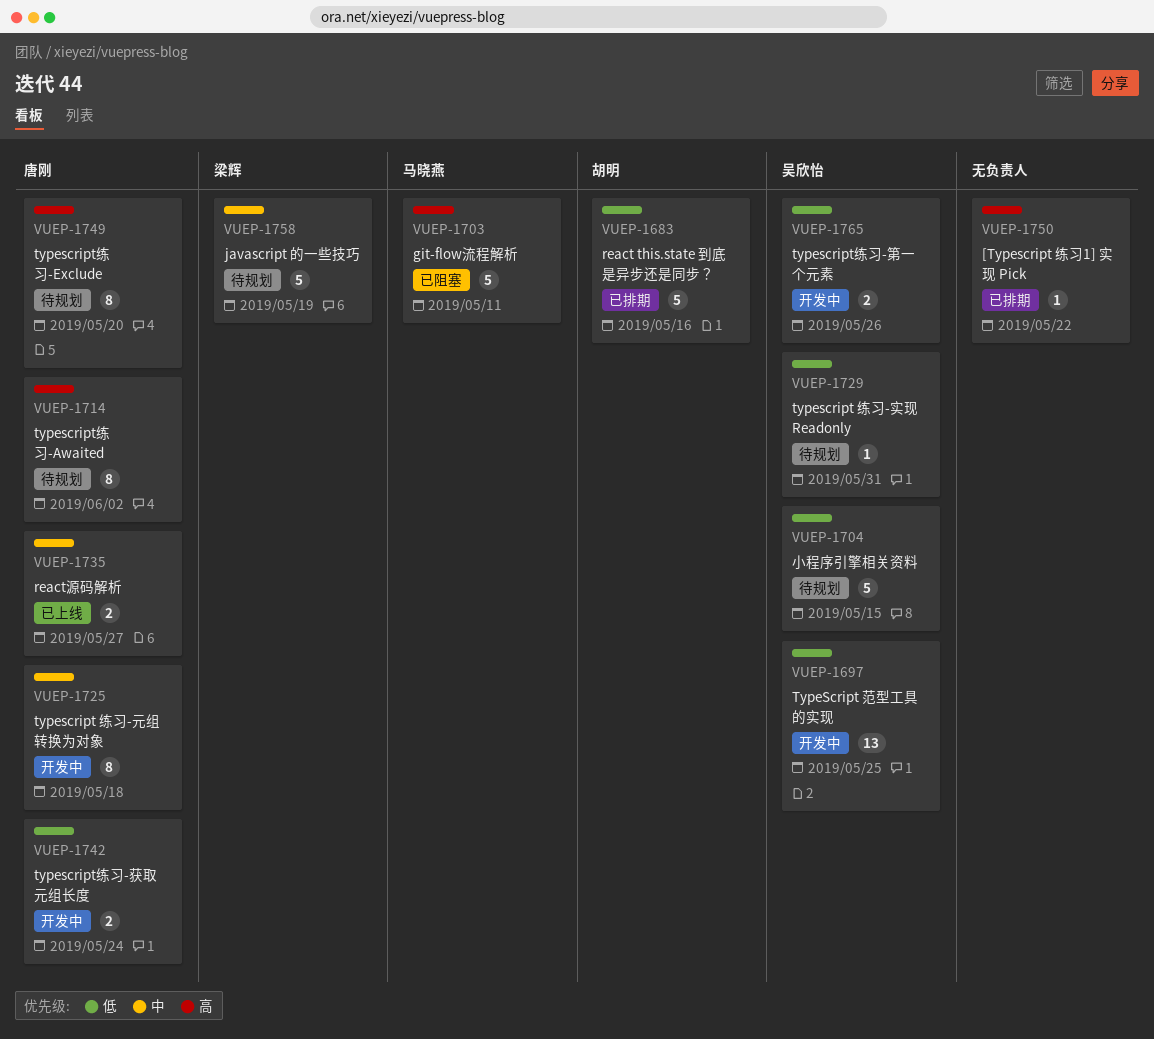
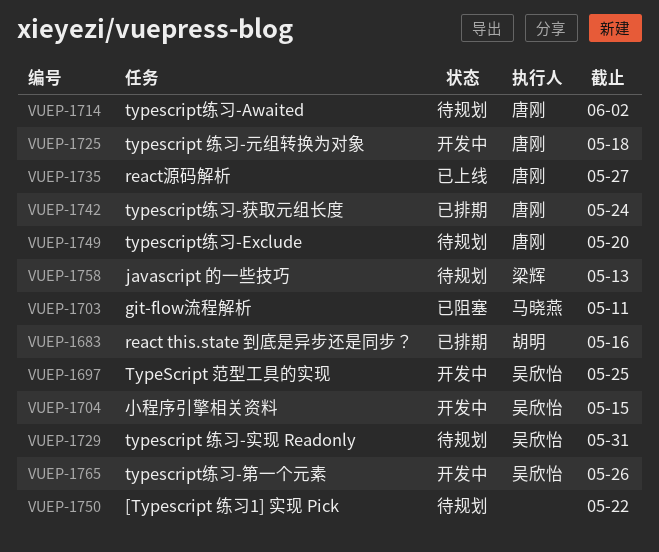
VUEP-1704, status: 待规划 -> 开发中
VUEP-1742, status: 开发中 -> 已排期
VUEP-1750, status: 已排期 -> 待规划
VUEP-1758, due: May 19 -> May 13

